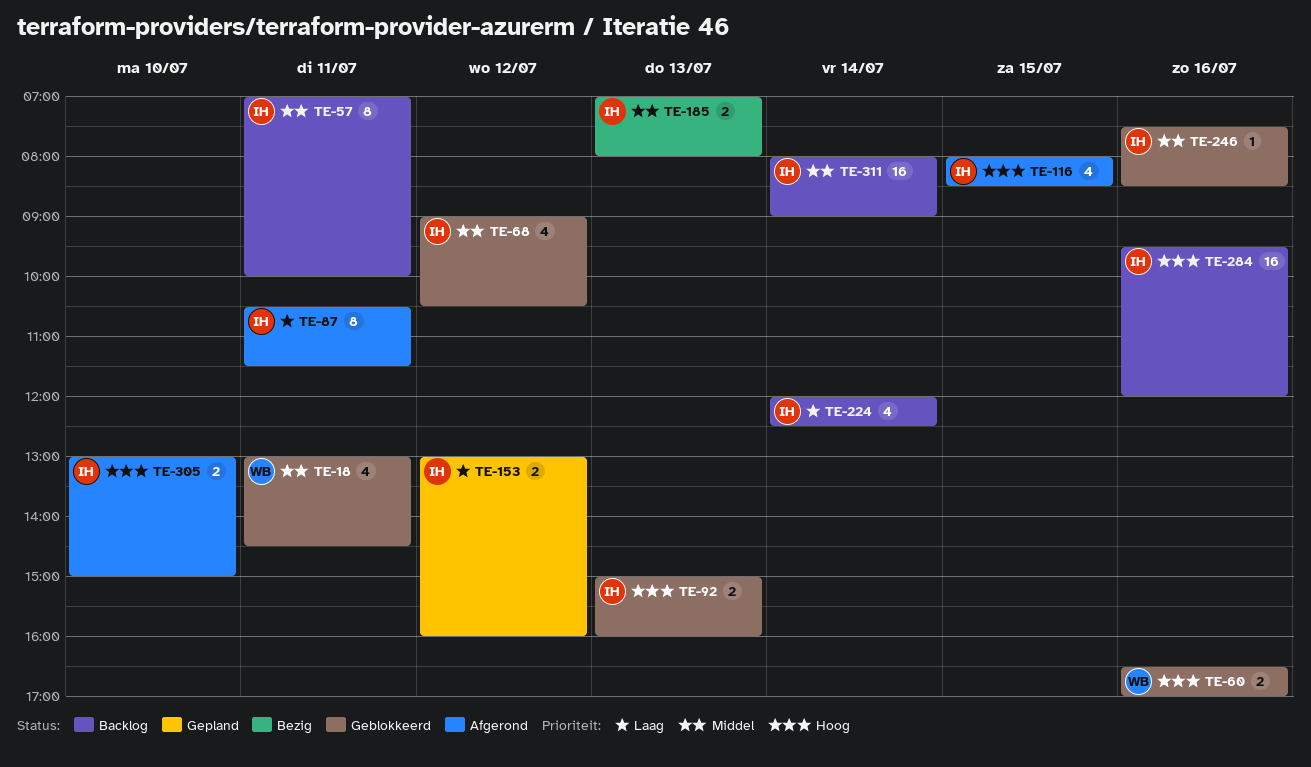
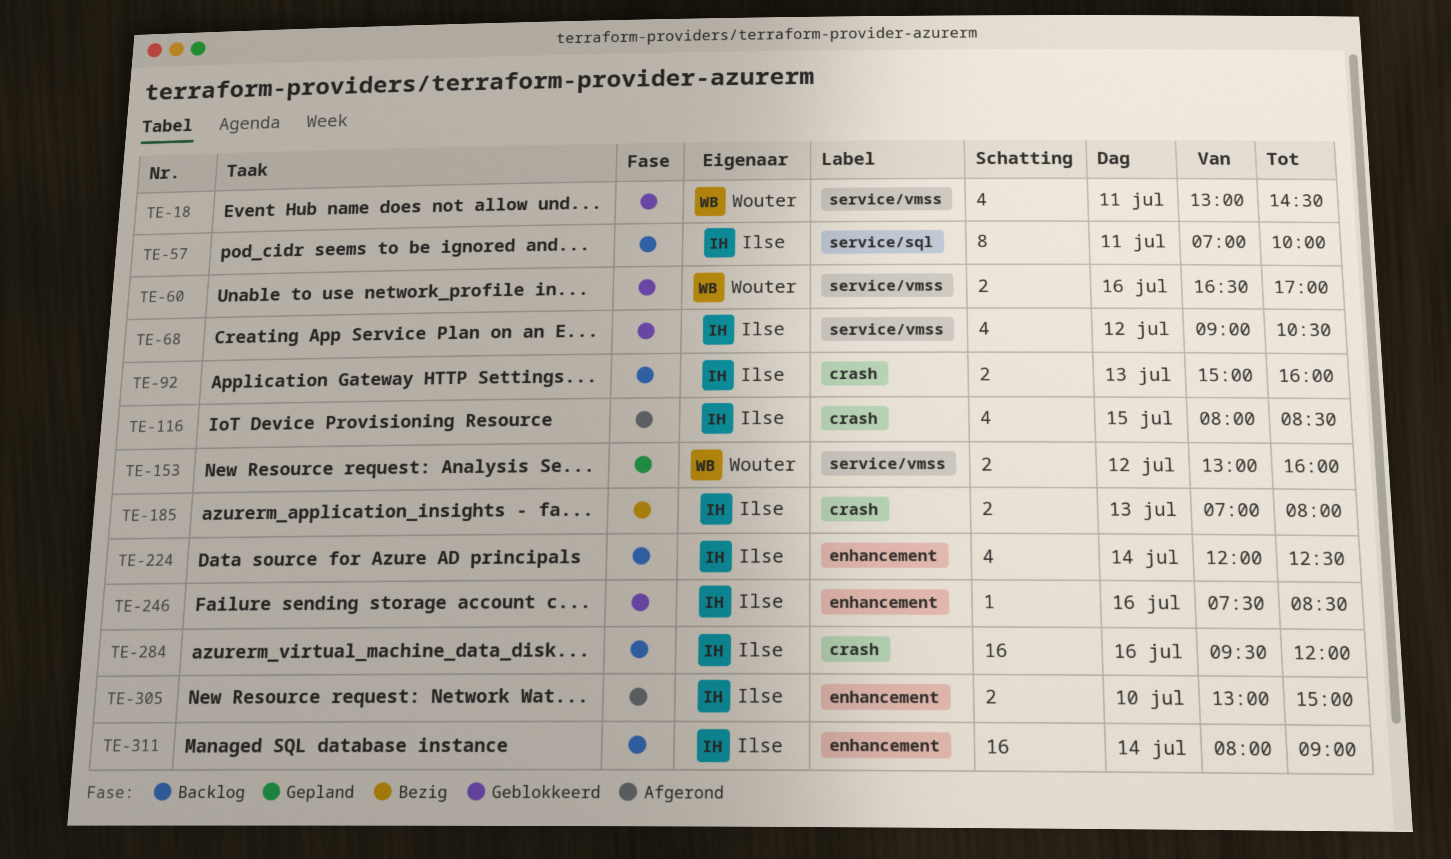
TE-87: present -> none
TE-92, status: Geblokkeerd -> Backlog
TE-153, owner: Ilse -> Wouter

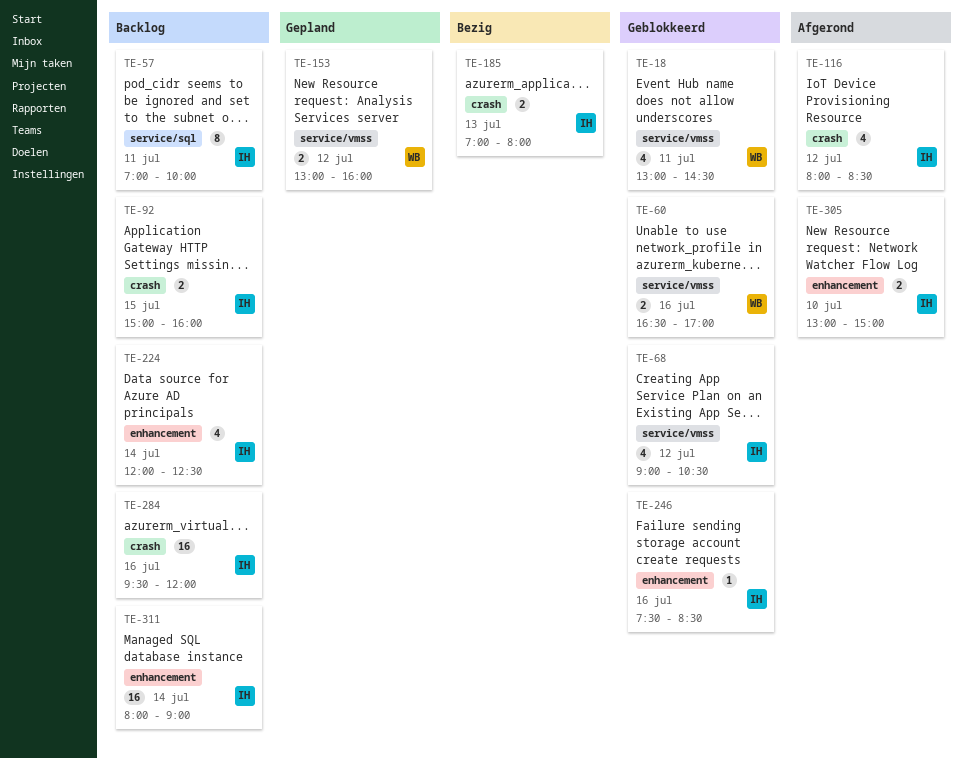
TE-92, day: Jul 13 -> Jul 15
TE-116, day: Jul 15 -> Jul 12

